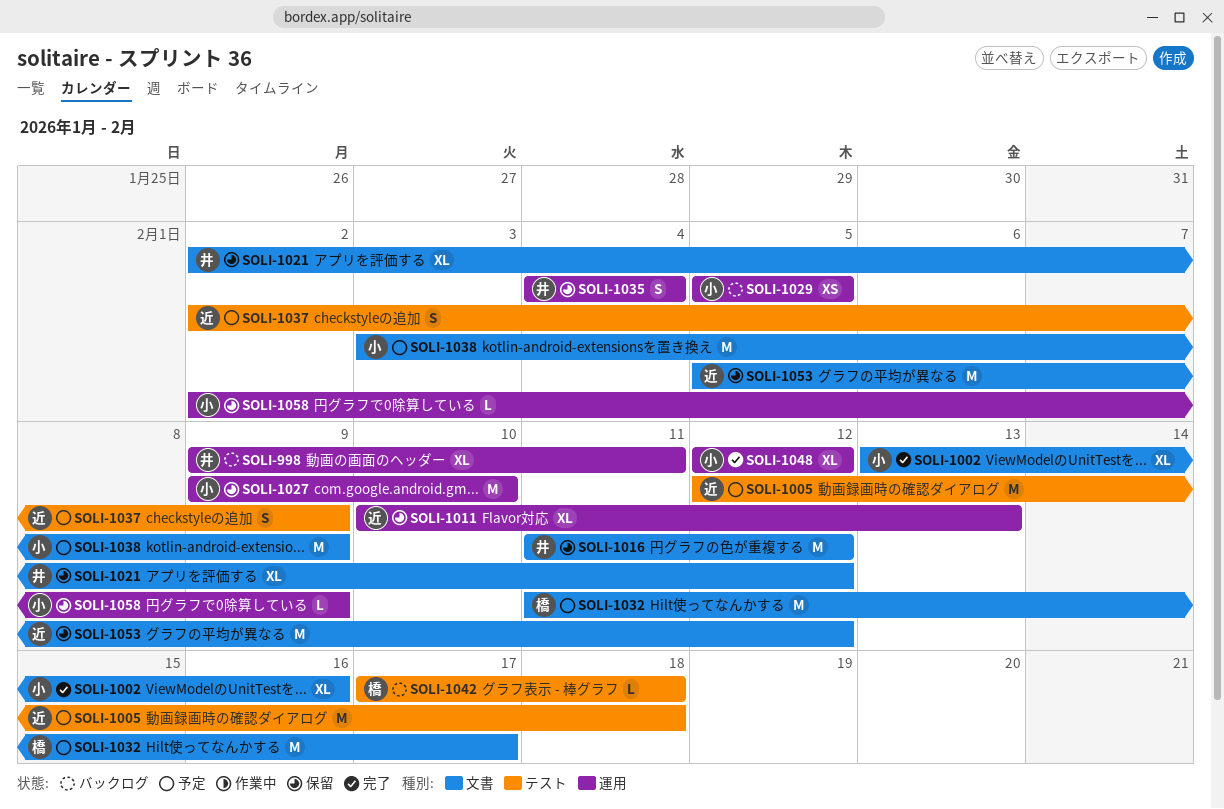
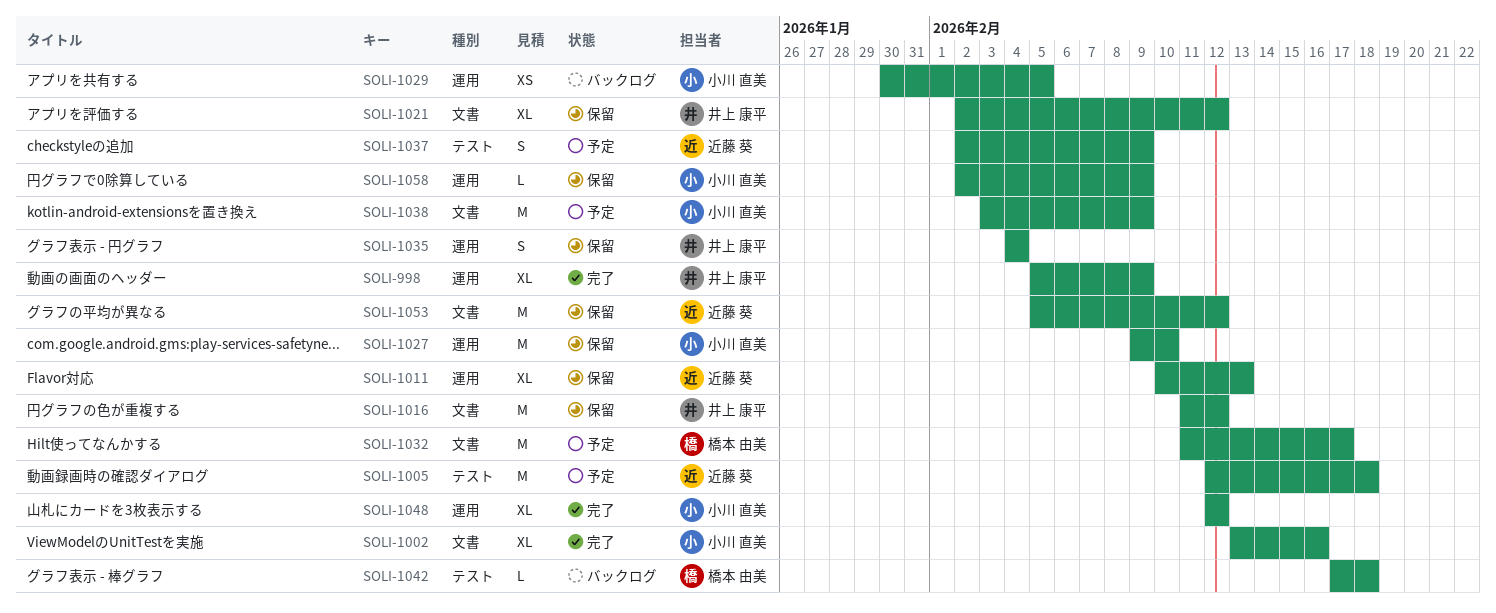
SOLI-998, status: バックログ -> 完了
SOLI-998, start: Feb 9 -> Feb 5
SOLI-998, due: Feb 11 -> Feb 9
SOLI-1029, start: Feb 5 -> Jan 30

